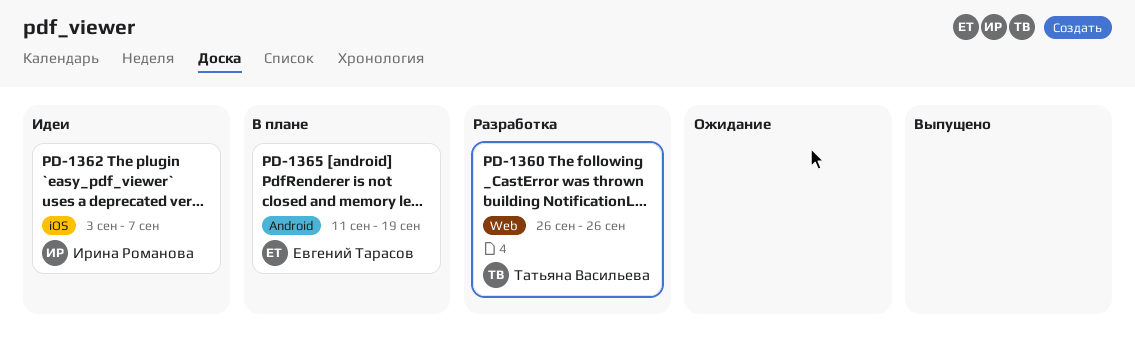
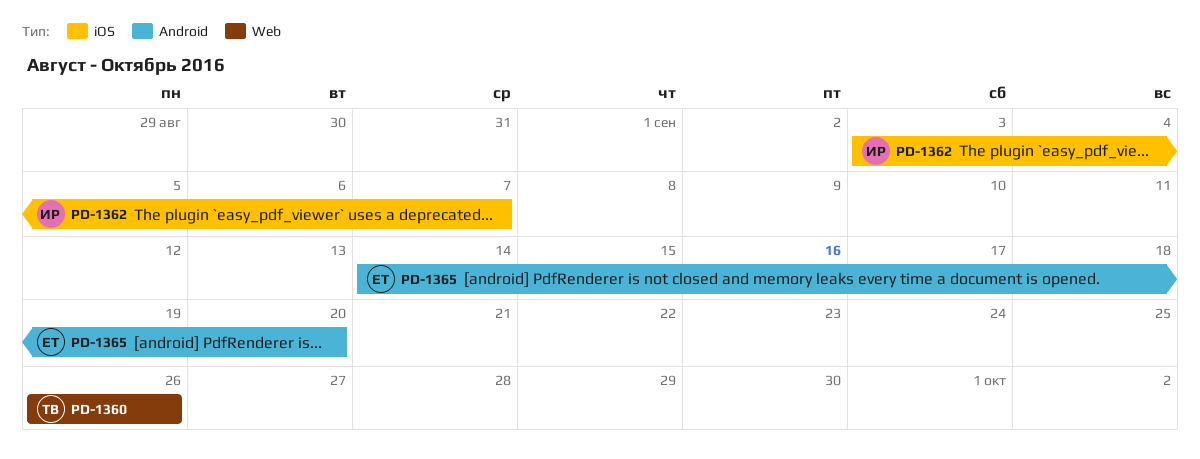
PD-1365, start: Sep 11 -> Sep 14
PD-1365, due: Sep 19 -> Sep 20

